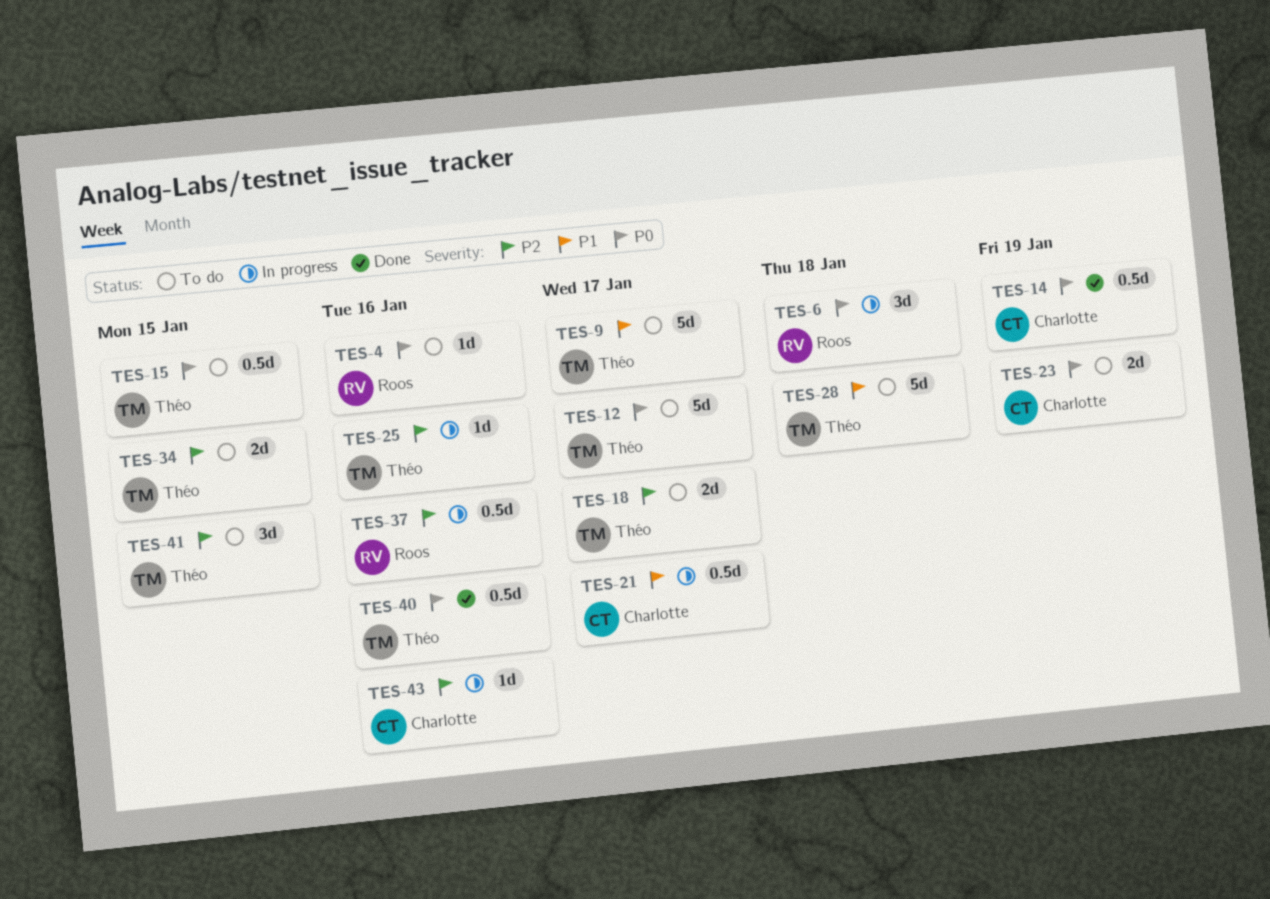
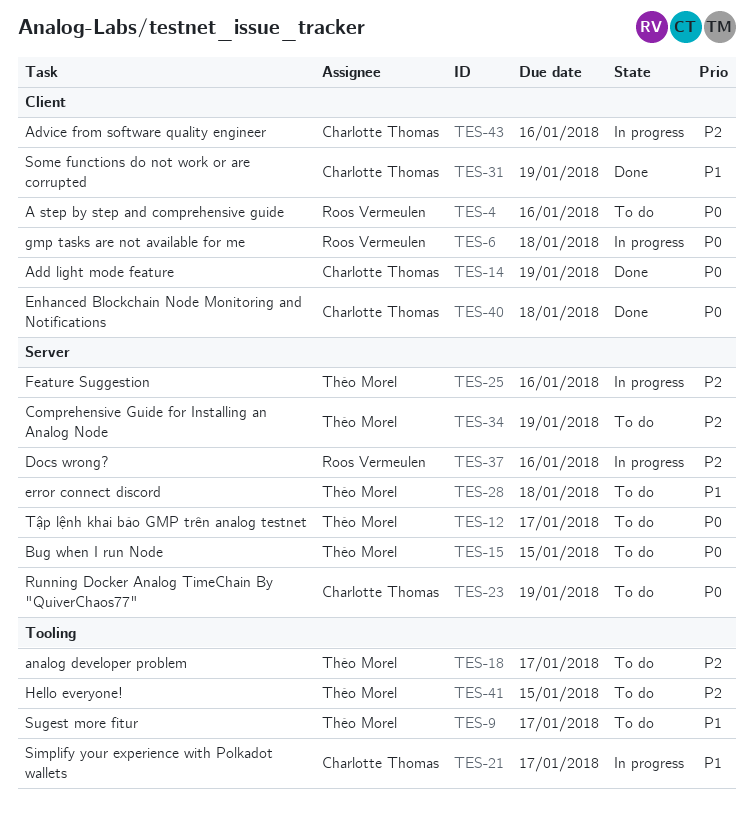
TES-31: none -> present
TES-34, due: Jan 15 -> Jan 19
TES-40, owner: Théo Morel -> Charlotte Thomas
TES-40, due: Jan 16 -> Jan 18

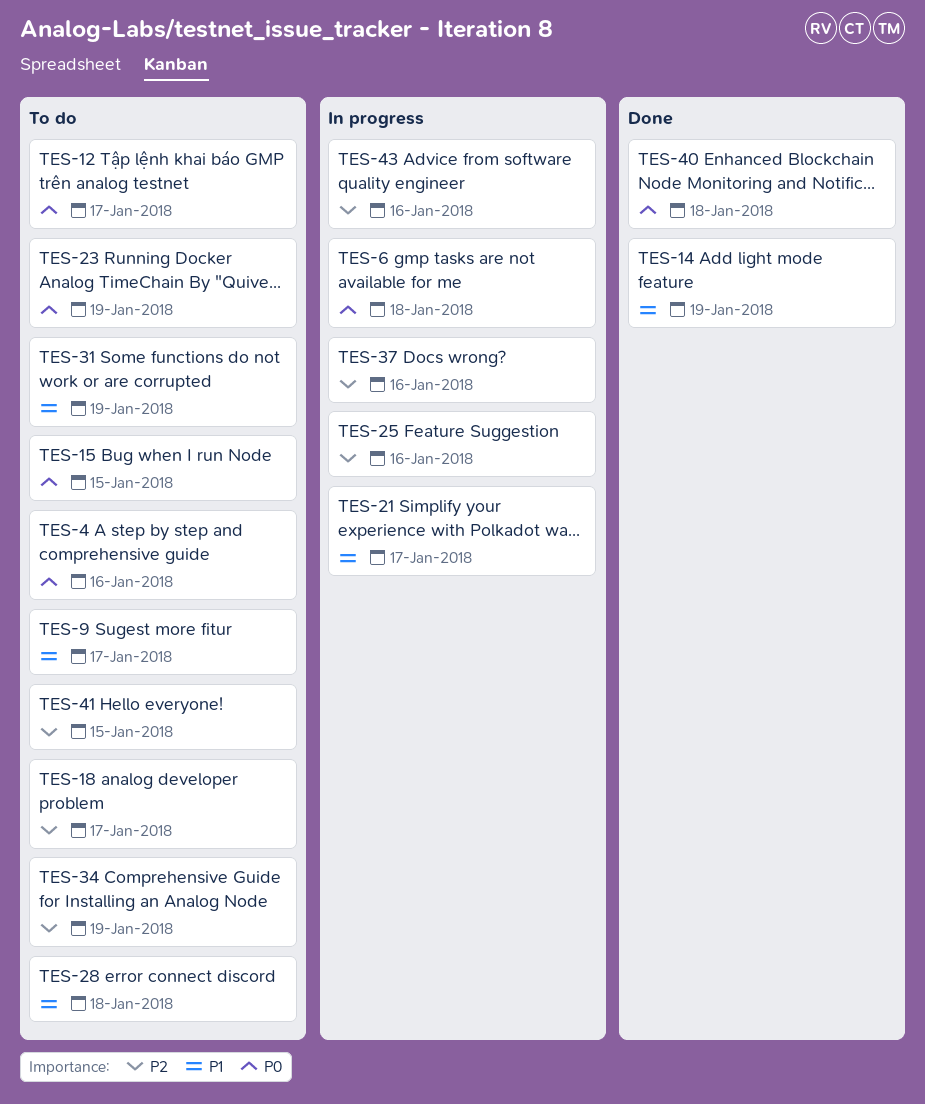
TES-14, priority: P0 -> P1
TES-31, status: Done -> To do

